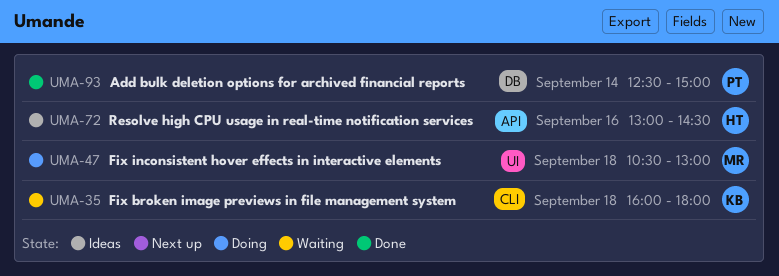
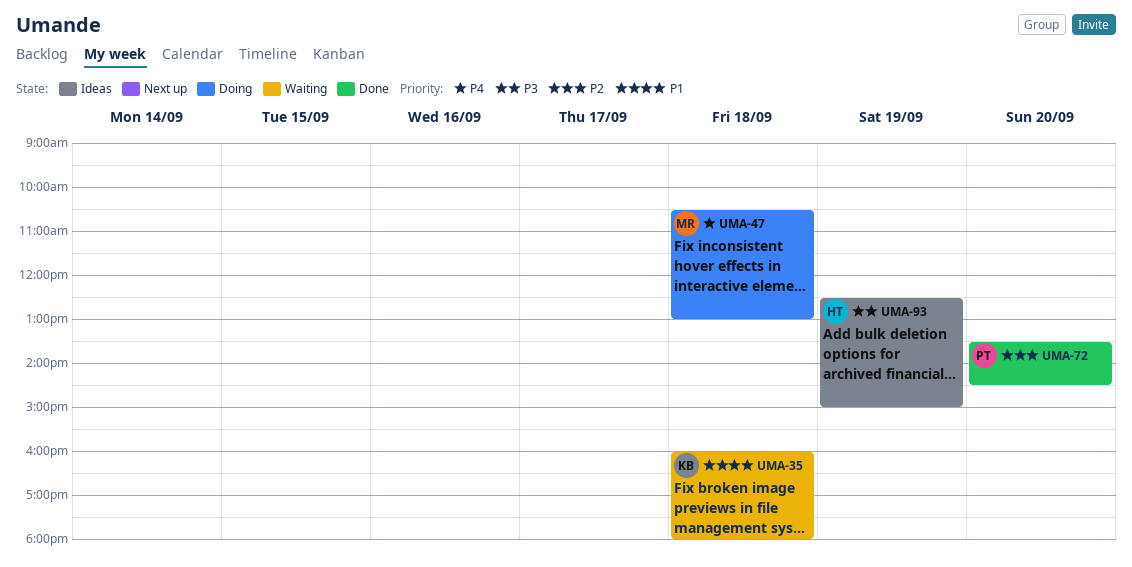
UMA-72, status: Ideas -> Done
UMA-72, owner: HT -> PT
UMA-72, day: Sep 16 -> Sep 20
UMA-72, begins: 13:00 -> 13:30
UMA-93, status: Done -> Ideas
UMA-93, owner: PT -> HT
UMA-93, day: Sep 14 -> Sep 19

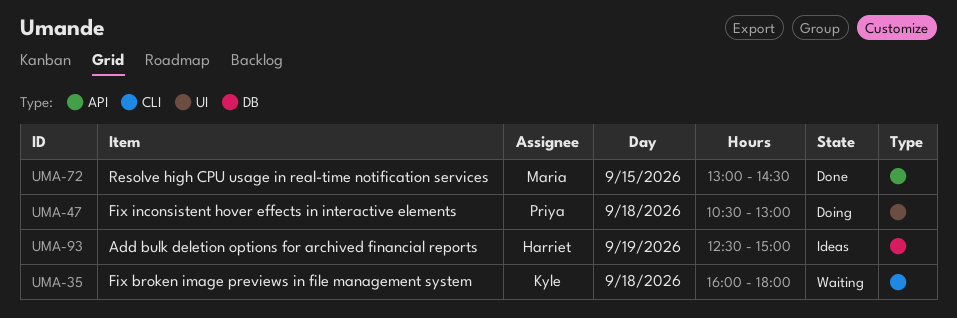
UMA-47, owner: Maria -> Priya
UMA-72, owner: Priya -> Maria
UMA-72, day: Sep 20 -> Sep 15
UMA-72, begins: 13:30 -> 13:00

